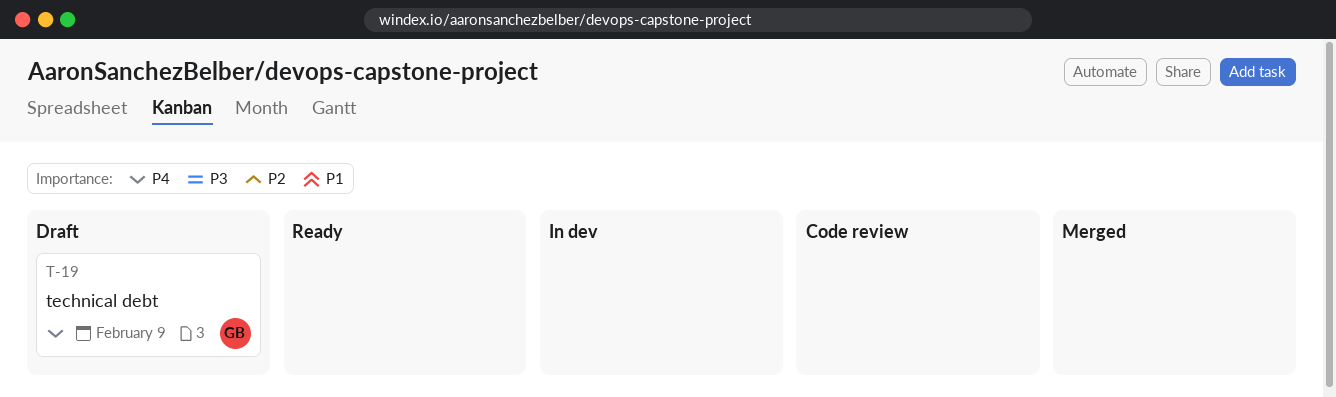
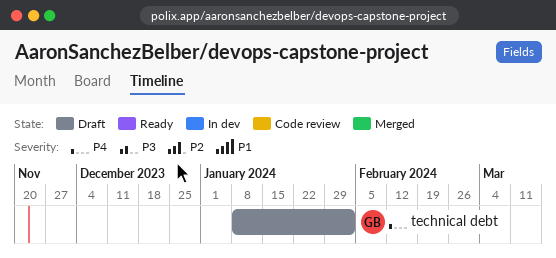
technical debt, due: Feb 9 -> Feb 2

